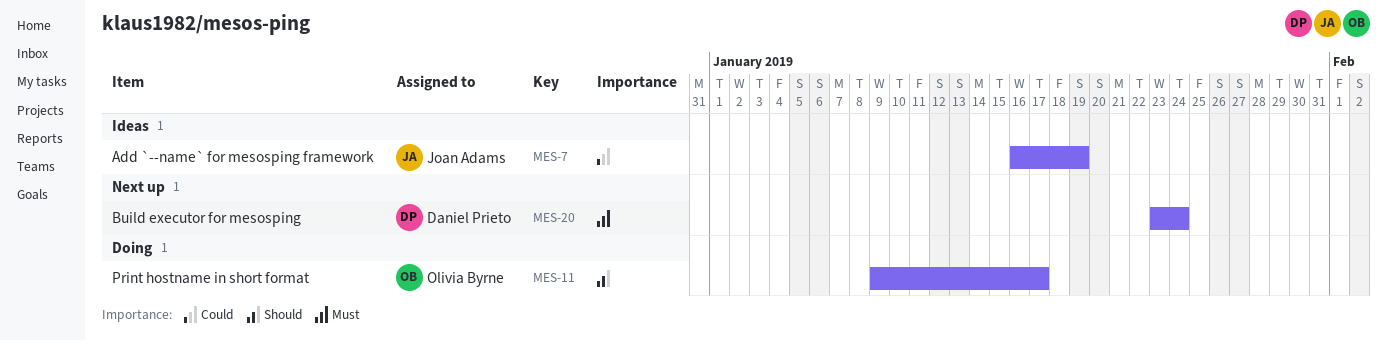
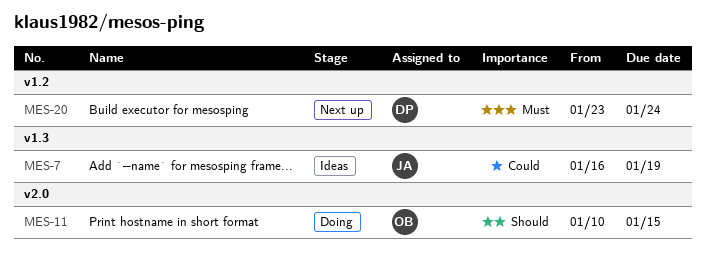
MES-11, start: Jan 9 -> Jan 10
MES-11, due: Jan 17 -> Jan 15

